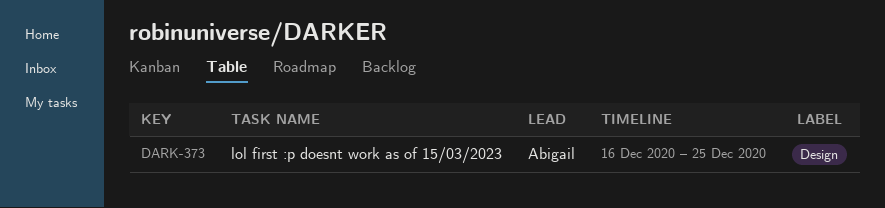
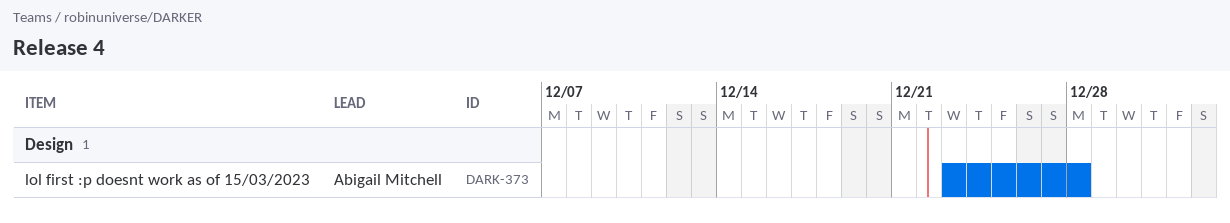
DARK-373, start: Dec 16 -> Dec 23
DARK-373, due: Dec 25 -> Dec 28

